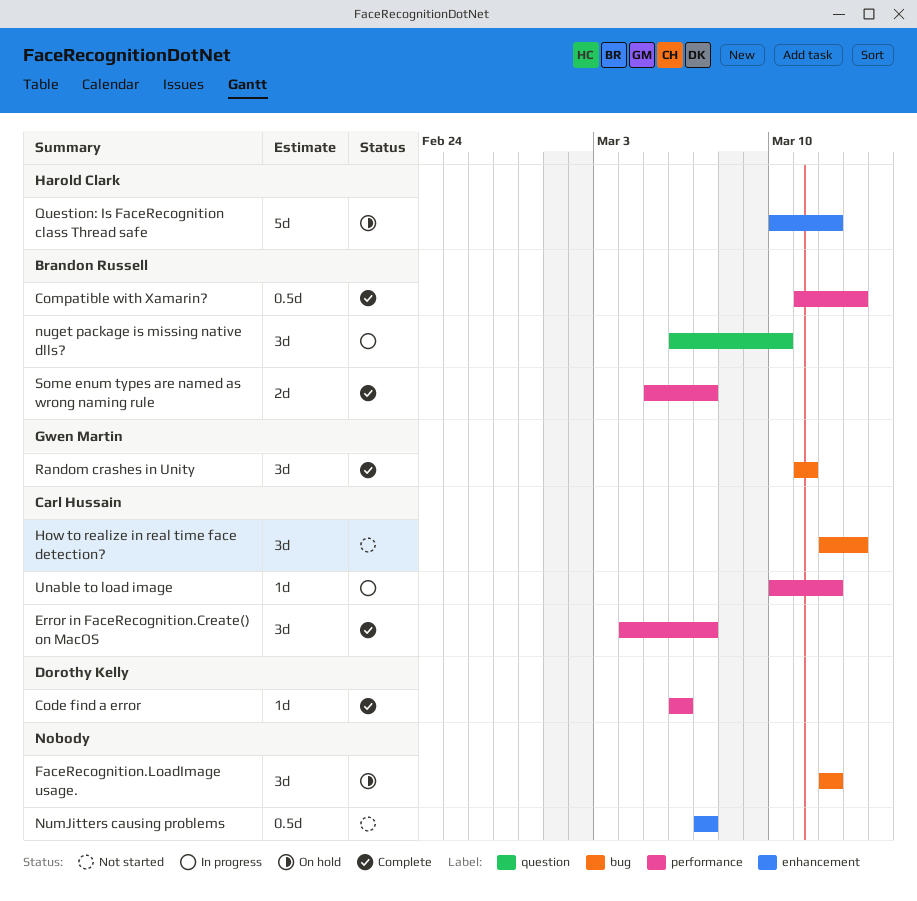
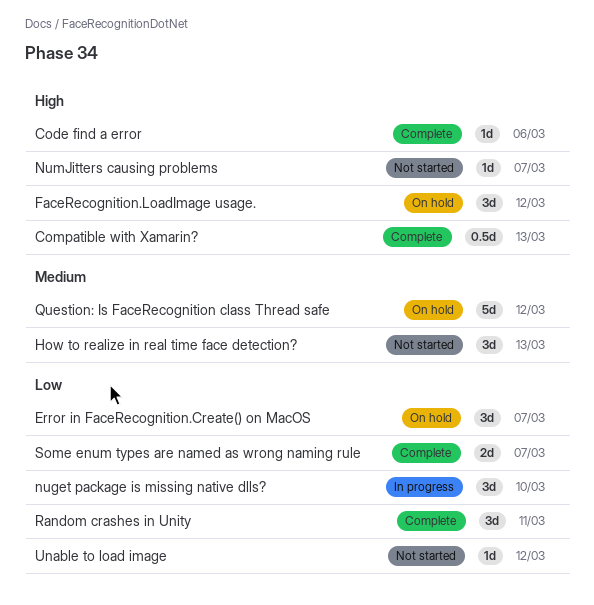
Error in FaceRecognition.Create() on MacOS, status: Complete -> On hold
NumJitters causing problems, estimate: 0.5d -> 1d
Unable to load image, status: In progress -> Not started

